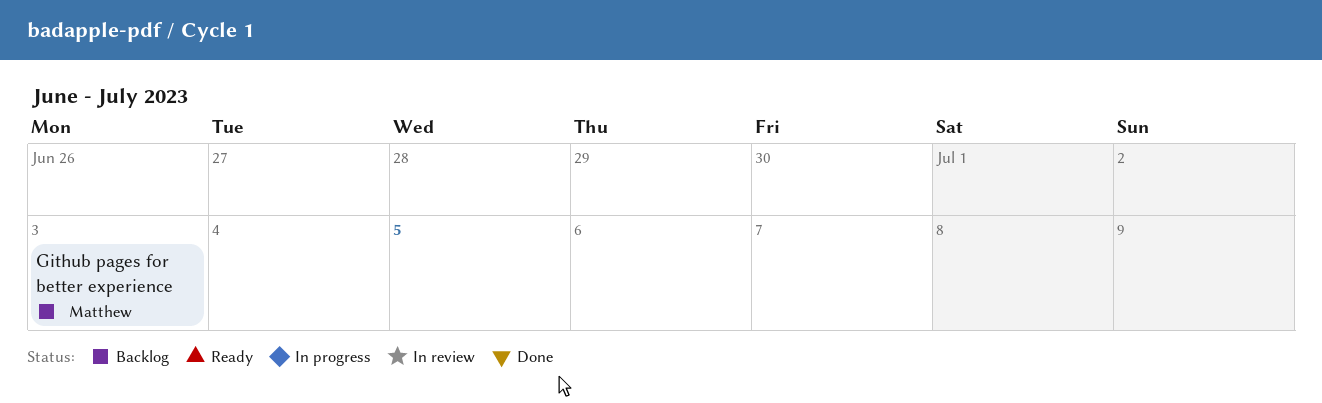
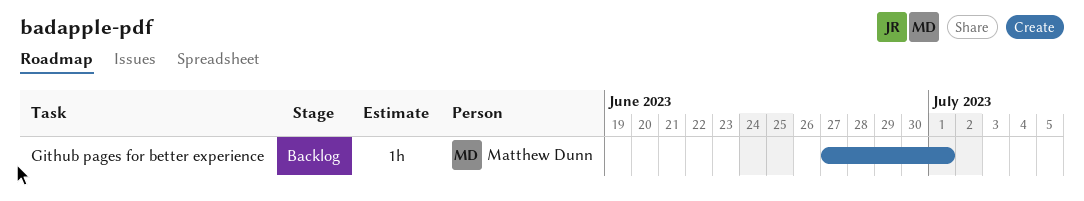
Github pages for better experience, due: Jul 3 -> Jul 1

